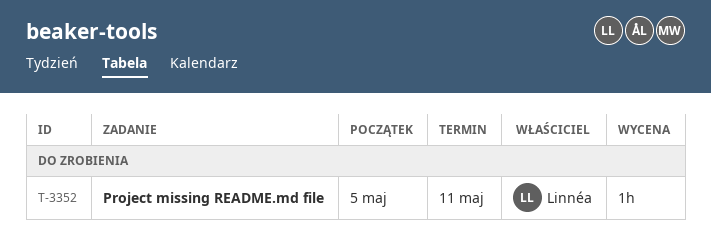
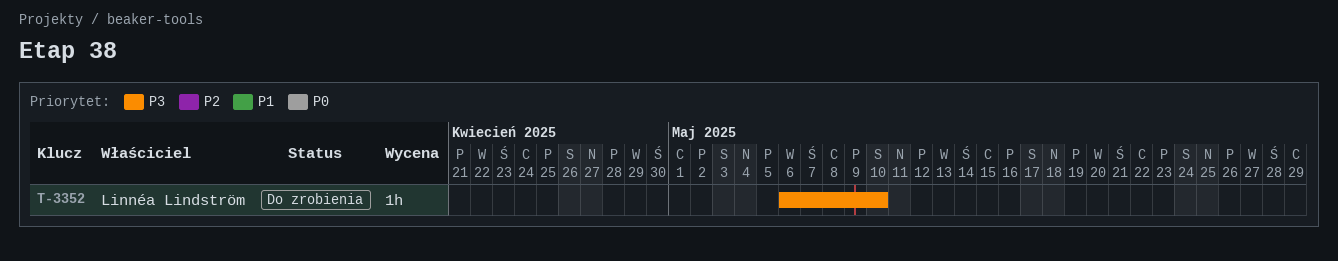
T-3352, start: May 5 -> May 6
T-3352, due: May 11 -> May 10

